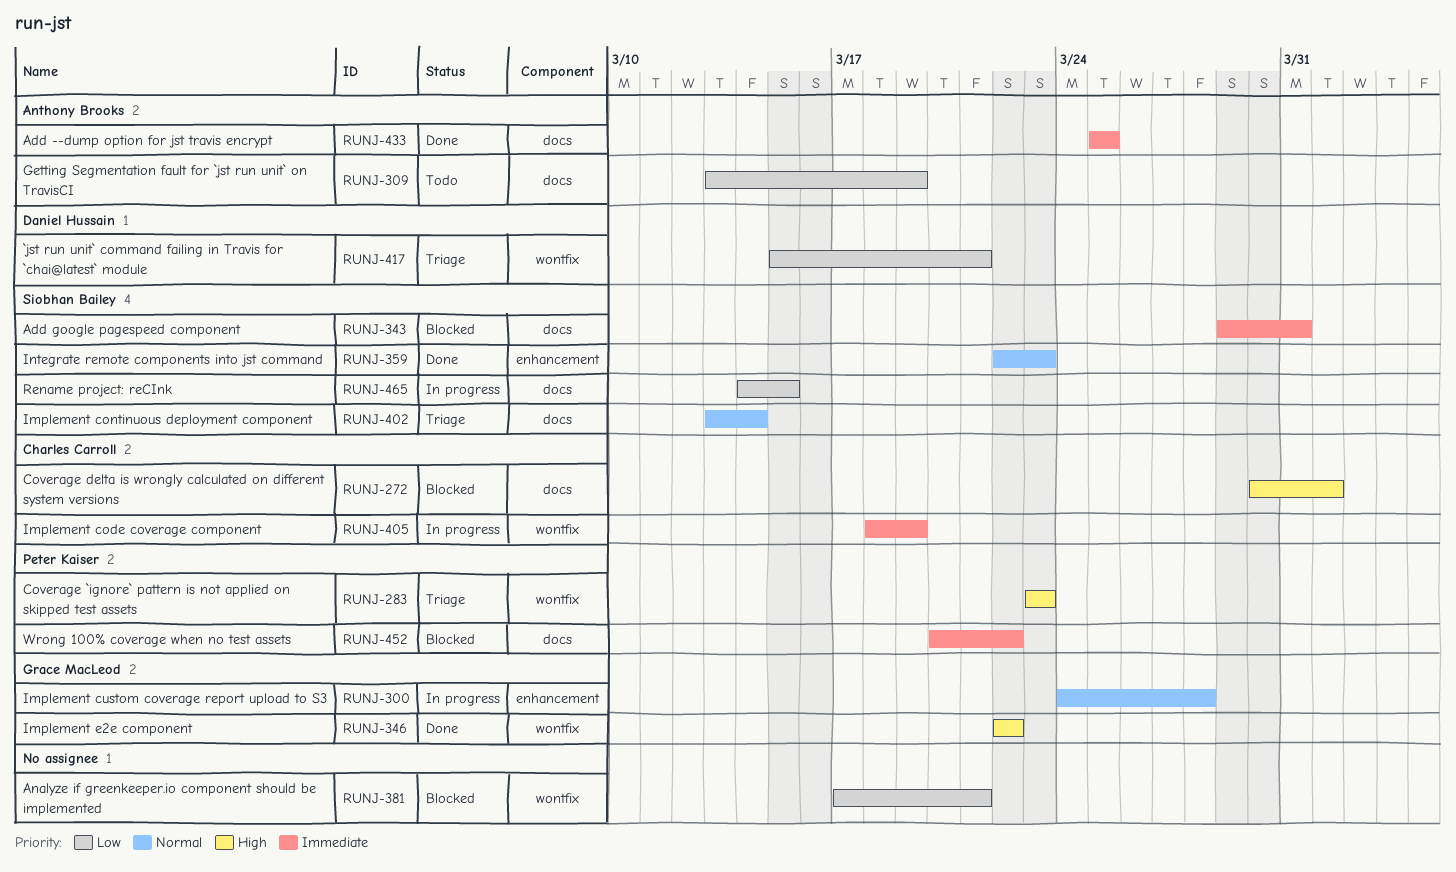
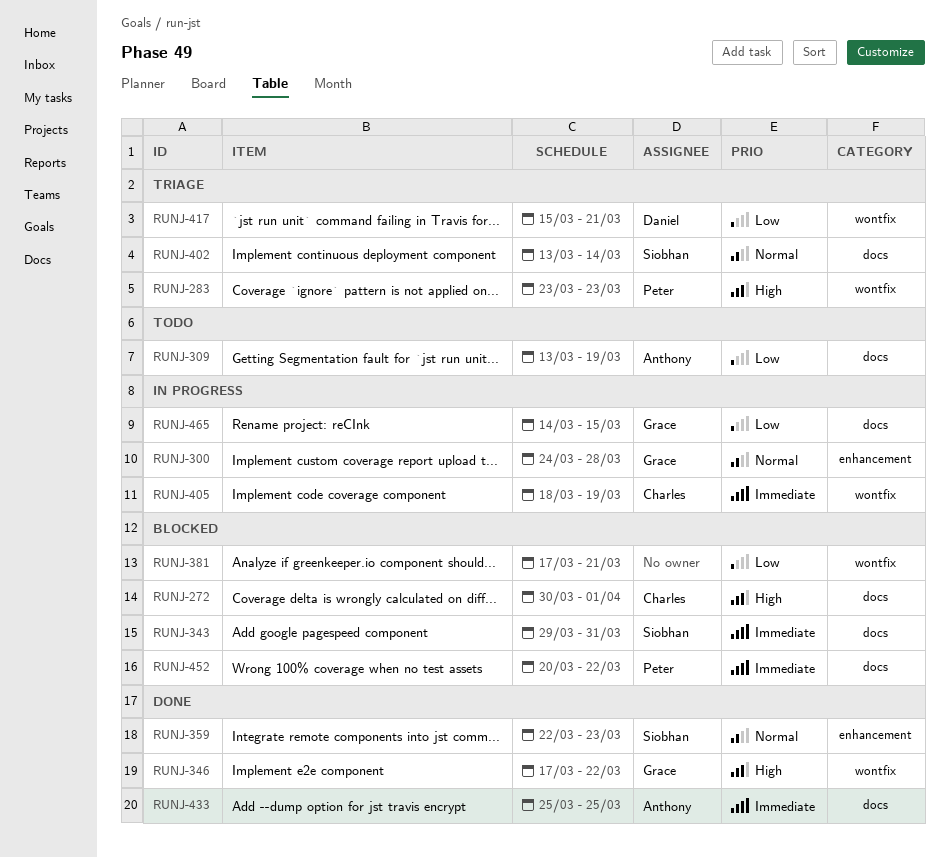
RUNJ-346, start: Mar 22 -> Mar 17
RUNJ-465, owner: Siobhan Bailey -> Grace MacLeod

